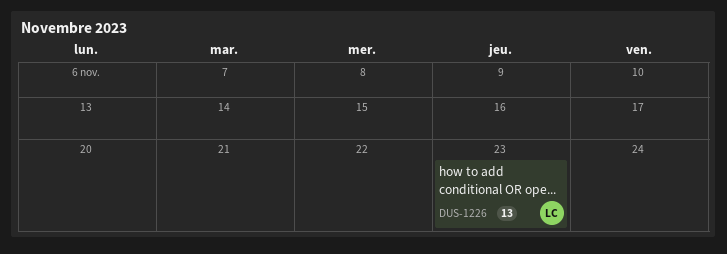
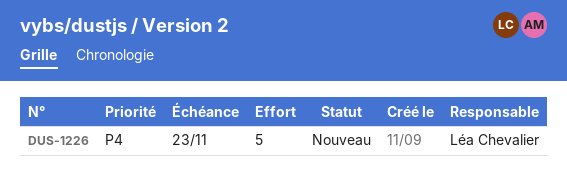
DUS-1226, estimate: 13 -> 5

